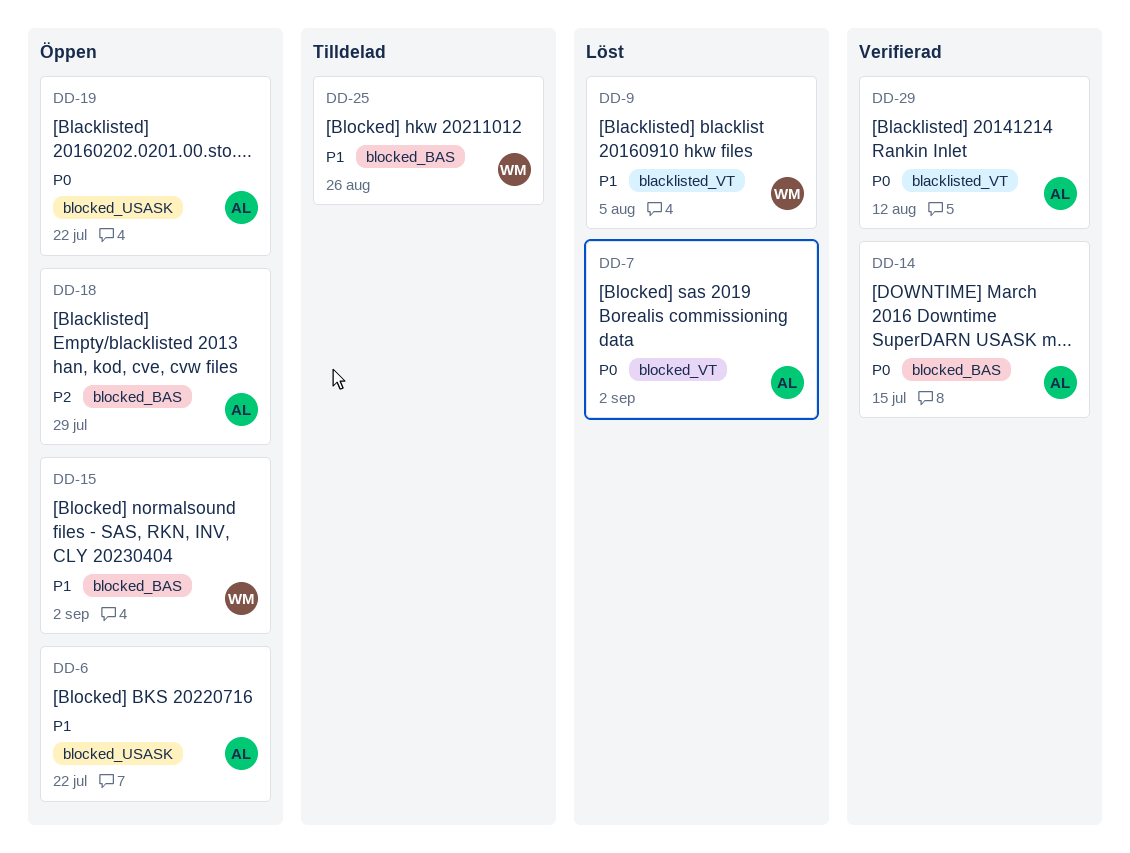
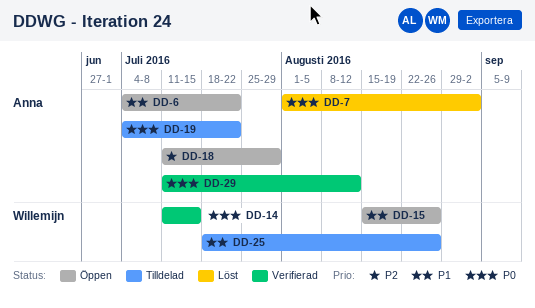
DD-9: present -> none
DD-14, owner: Anna -> Willemijn
DD-15, due: Sep 2 -> Aug 26
DD-19, status: Öppen -> Tilldelad

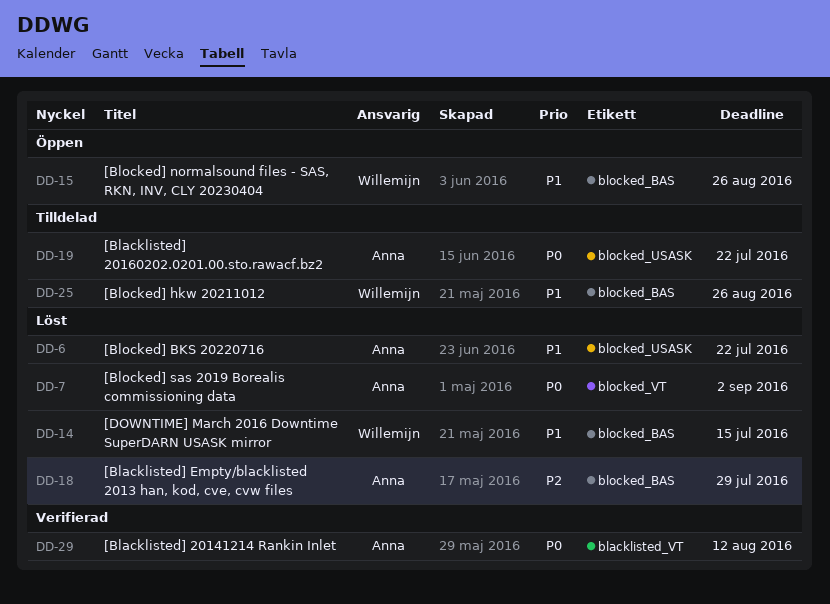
DD-6, status: Öppen -> Löst
DD-14, status: Verifierad -> Löst
DD-14, priority: P0 -> P1
DD-18, status: Öppen -> Löst

